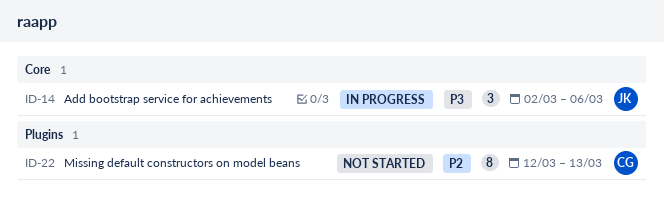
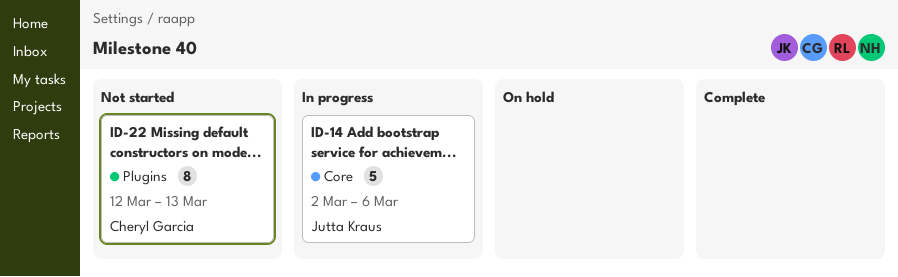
ID-14, estimate: 3 -> 5

